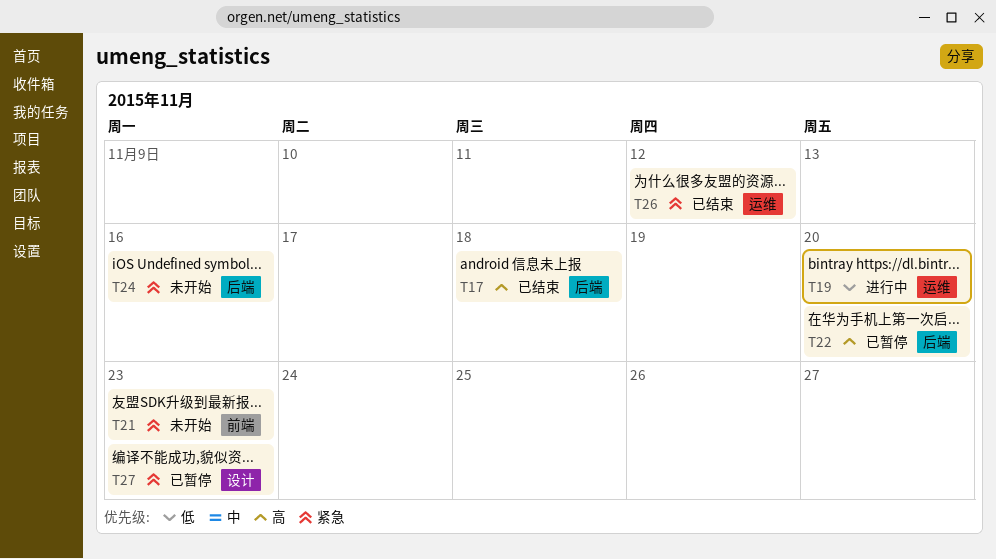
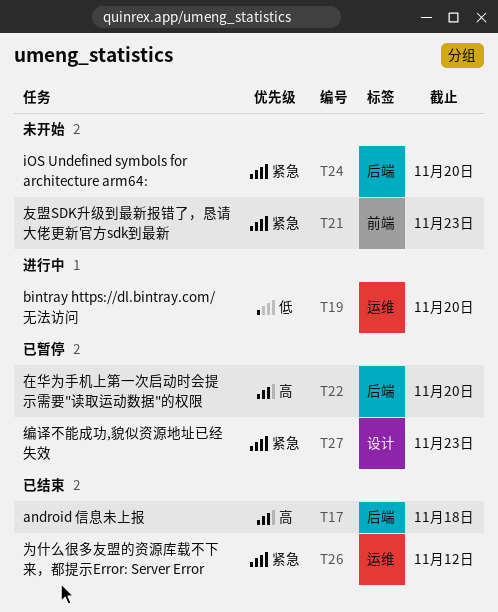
T24, due: Nov 16 -> Nov 20

